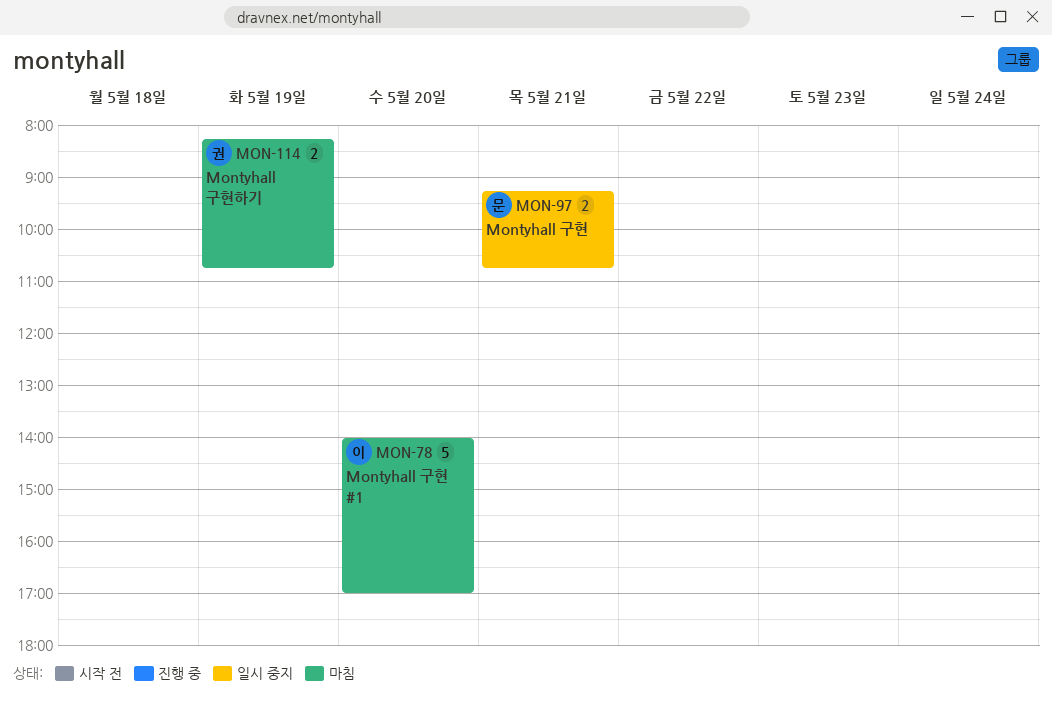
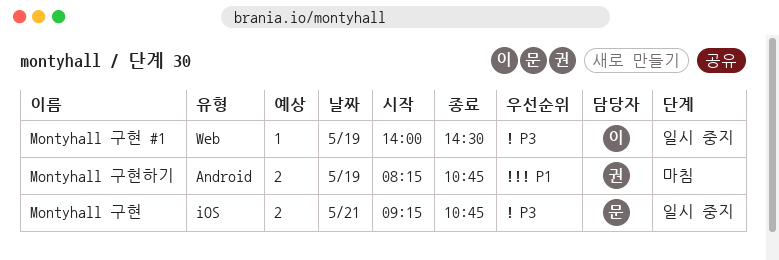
Montyhall 구현 #1, status: 마침 -> 일시 중지
Montyhall 구현 #1, estimate: 5 -> 1
Montyhall 구현 #1, day: May 20 -> May 19
Montyhall 구현 #1, ends: 17:00 -> 14:30

